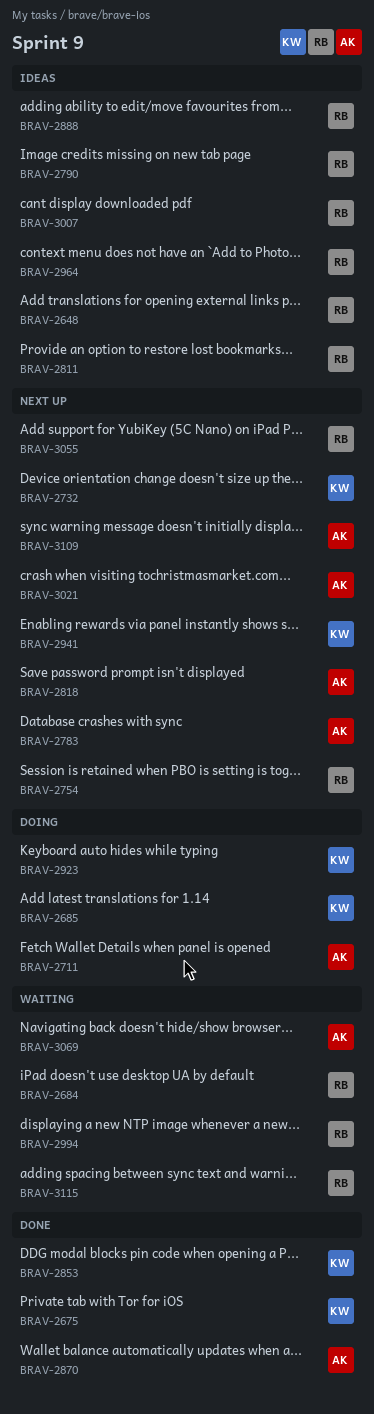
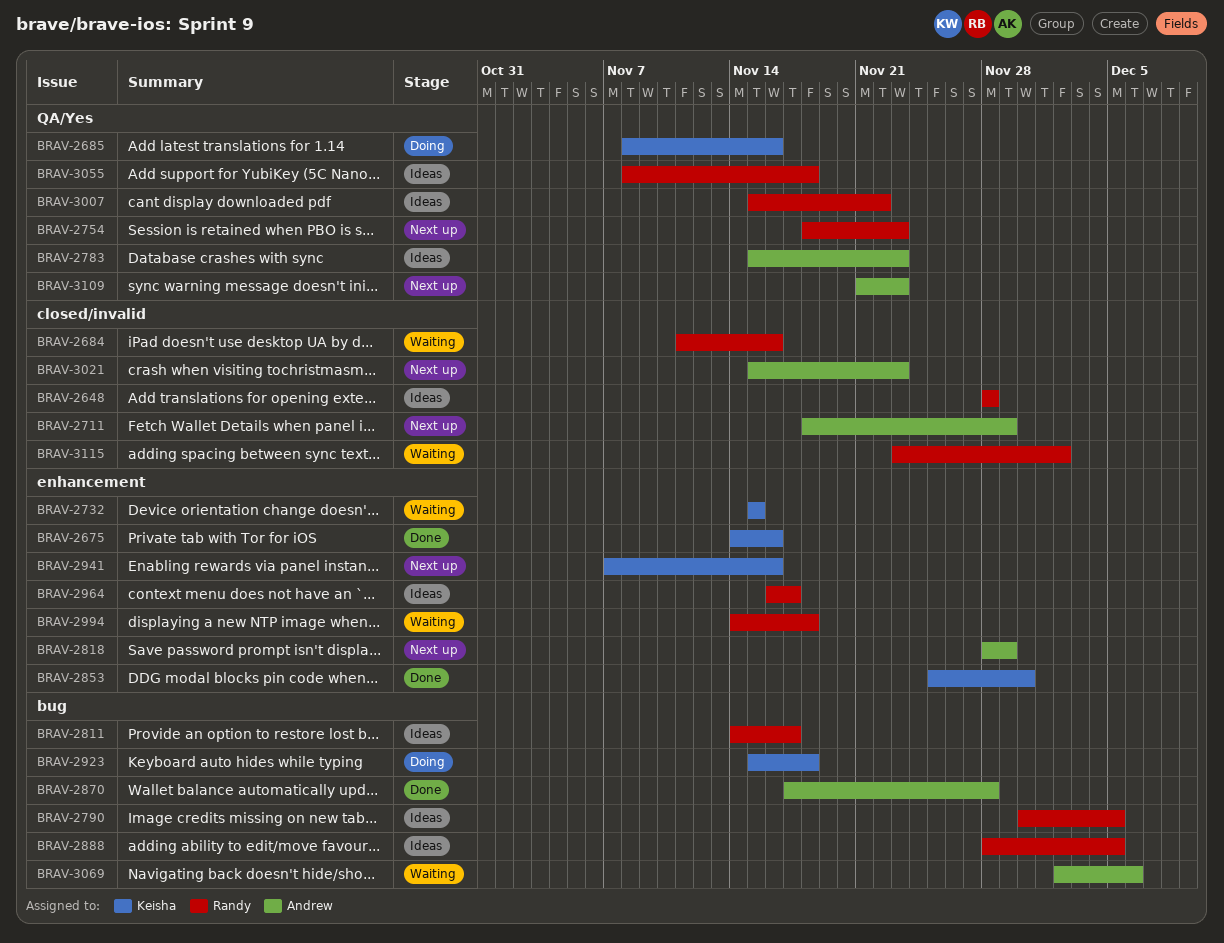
BRAV-2711, status: Doing -> Next up
BRAV-2732, status: Next up -> Waiting
BRAV-2783, status: Next up -> Ideas
BRAV-3055, status: Next up -> Ideas

